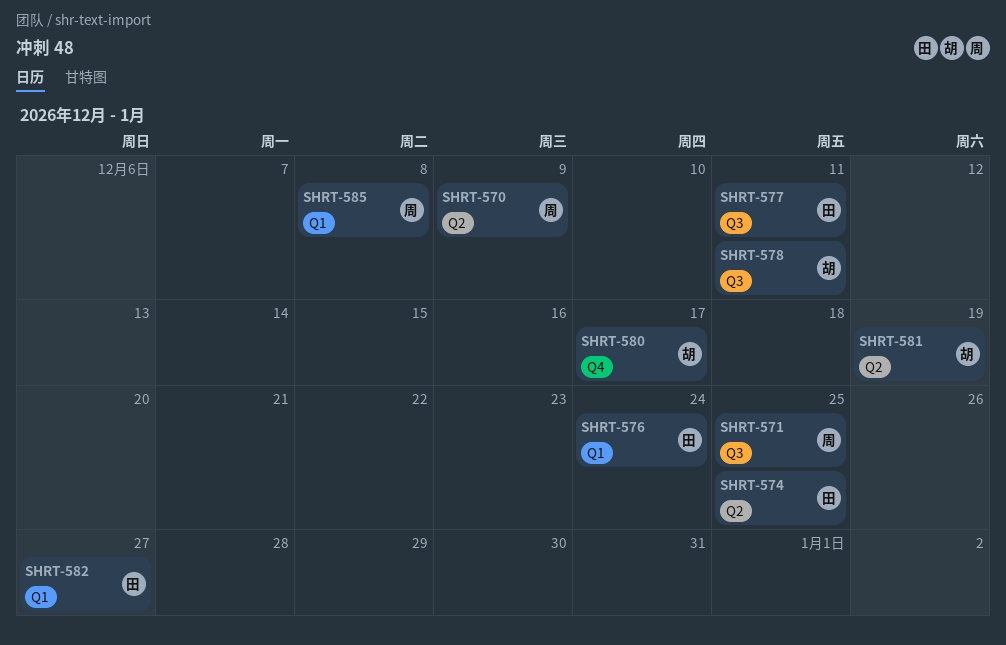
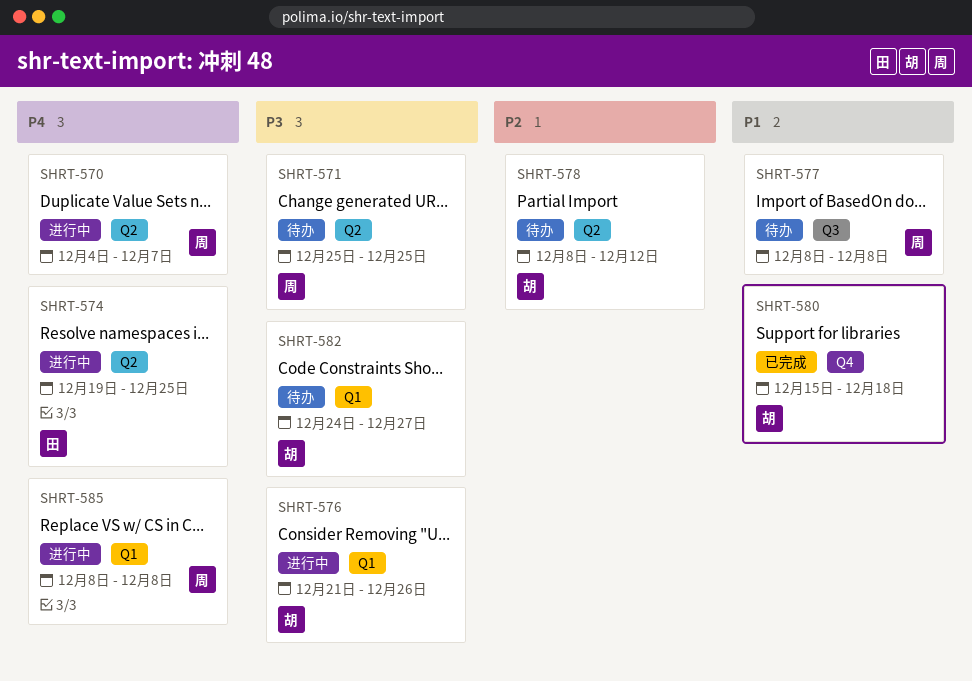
SHRT-570, due: Dec 9 -> Dec 7
SHRT-571, label: Q3 -> Q2
SHRT-576, owner: 田 -> 胡
SHRT-576, due: Dec 24 -> Dec 26
SHRT-577, owner: 田 -> 周
SHRT-577, due: Dec 11 -> Dec 8
SHRT-578, label: Q3 -> Q2
SHRT-578, due: Dec 11 -> Dec 12
SHRT-580, due: Dec 17 -> Dec 18
SHRT-581: present -> none
SHRT-582, owner: 田 -> 胡

